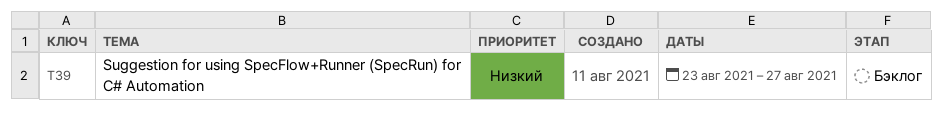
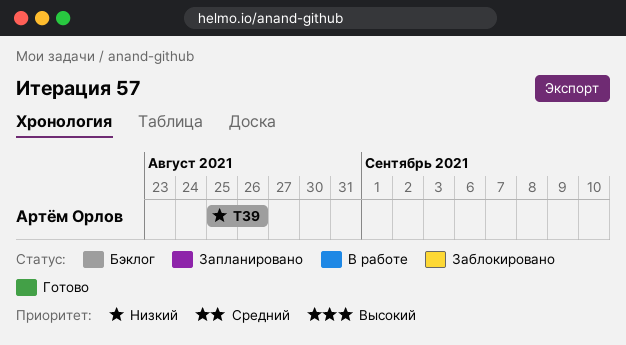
T39, start: Aug 23 -> Aug 25
T39, due: Aug 27 -> Aug 26

